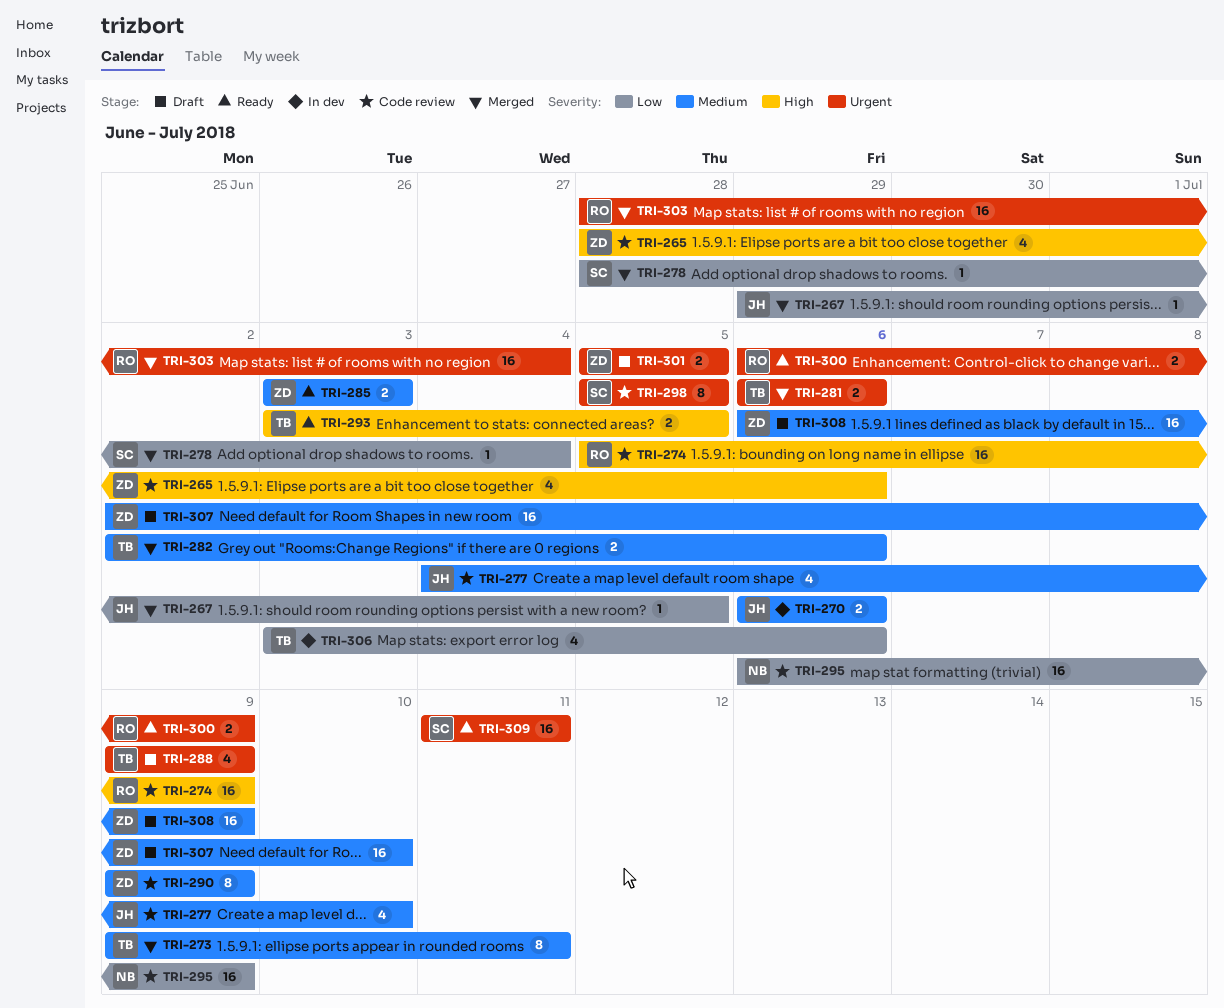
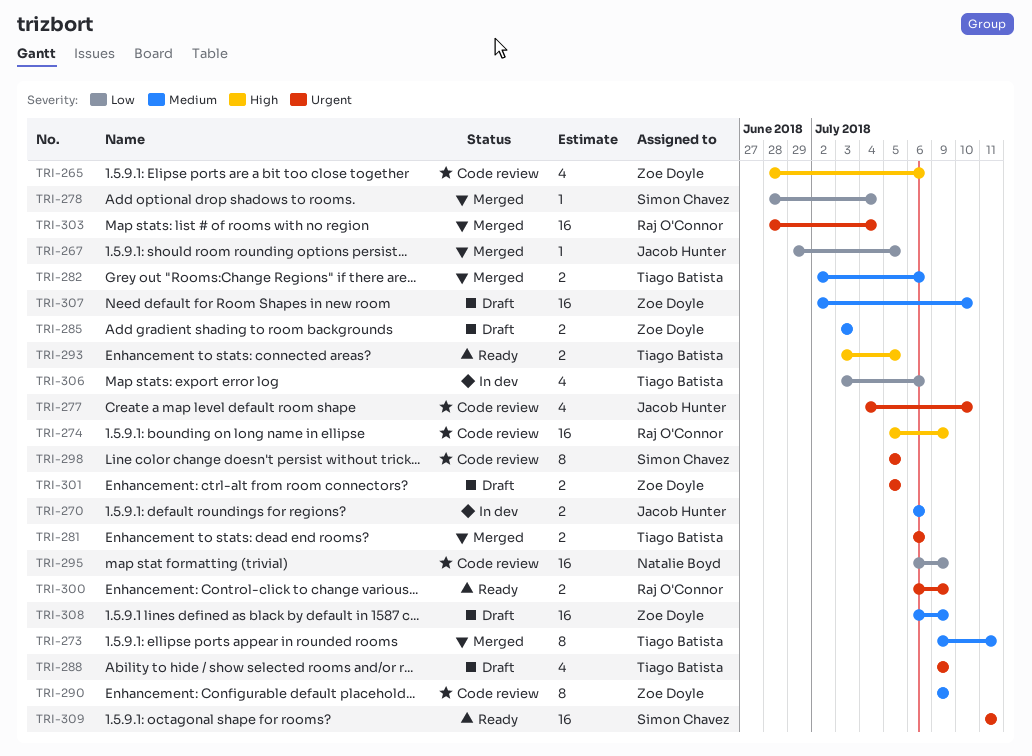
TRI-277, priority: Medium -> Urgent
TRI-285, status: Ready -> Draft

